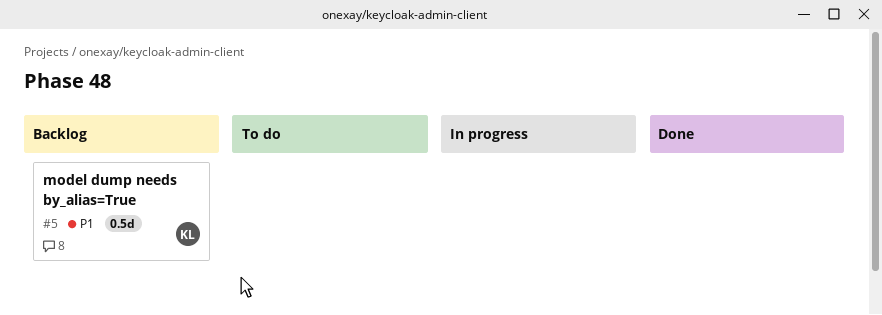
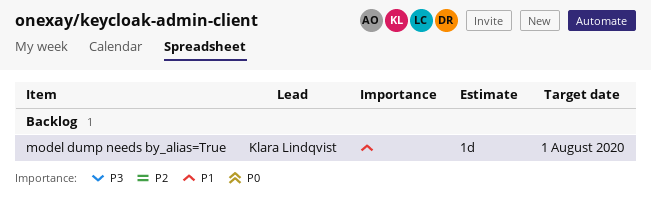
model dump needs by_alias=True, estimate: 0.5d -> 1d

